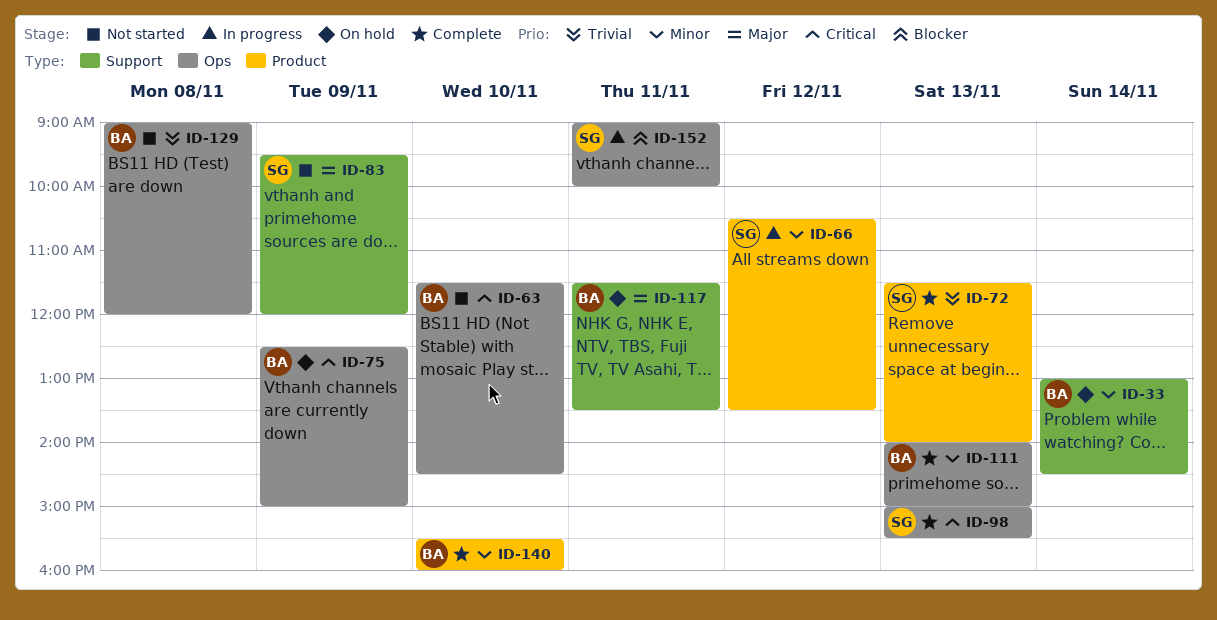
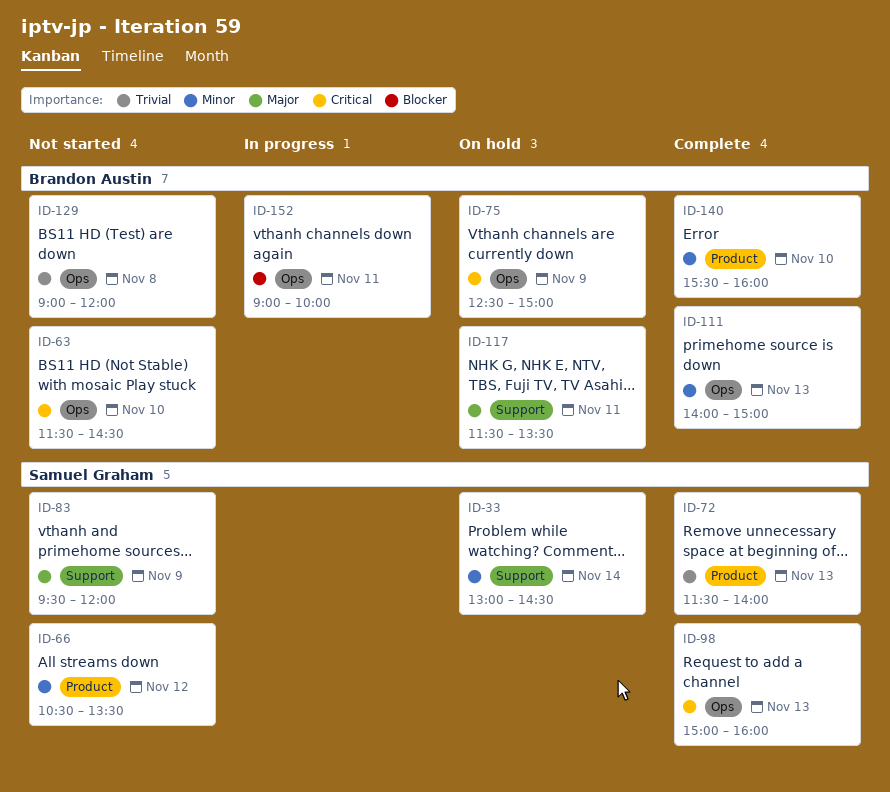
ID-33, owner: Brandon Austin -> Samuel Graham
ID-66, status: In progress -> Not started
ID-98, ends: 15:30 -> 16:00
ID-152, owner: Samuel Graham -> Brandon Austin

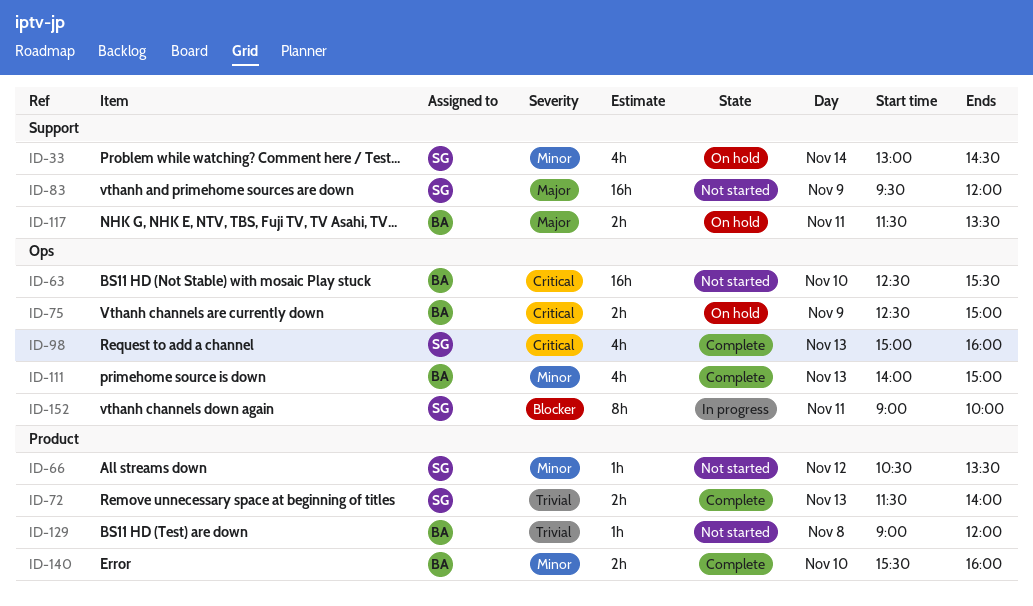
ID-63, begins: 11:30 -> 12:30
ID-63, ends: 14:30 -> 15:30
ID-129, label: Ops -> Product
ID-152, owner: Brandon Austin -> Samuel Graham

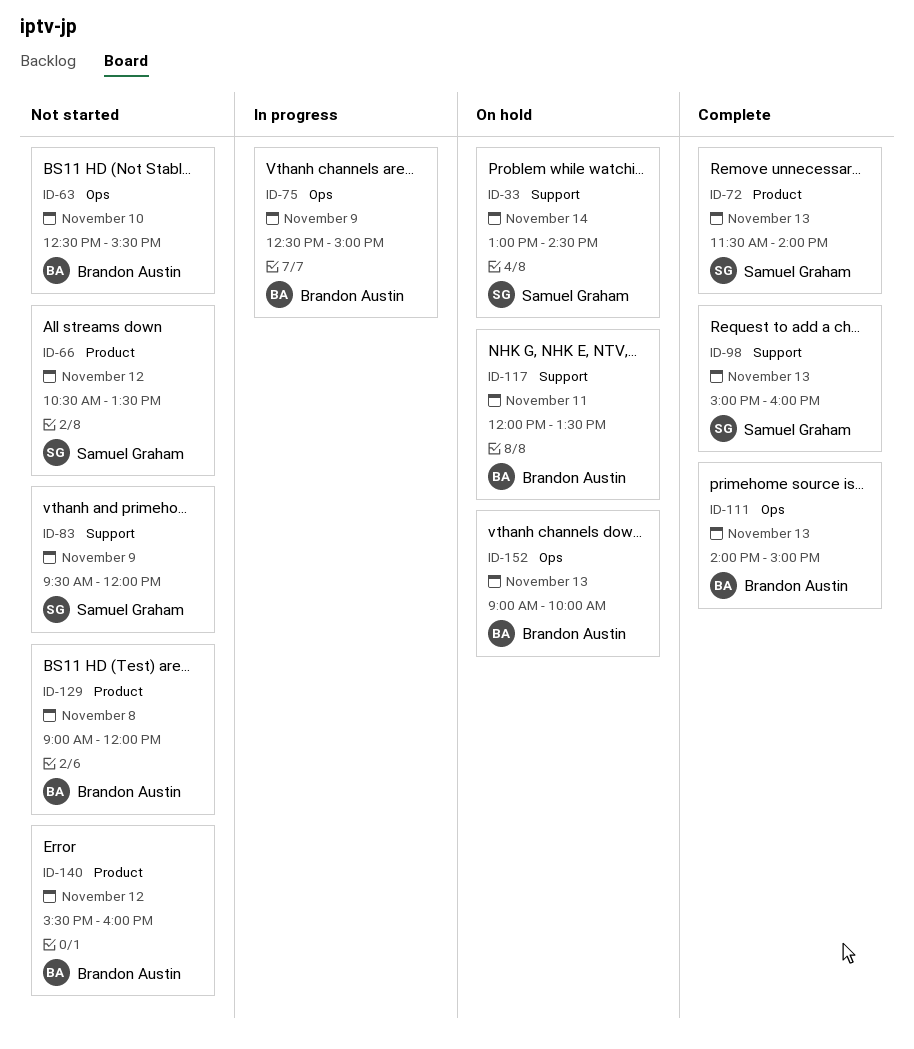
ID-75, status: On hold -> In progress
ID-98, label: Ops -> Support
ID-117, begins: 11:30 -> 12:00
ID-140, status: Complete -> Not started
ID-140, day: Nov 10 -> Nov 12
ID-152, status: In progress -> On hold
ID-152, owner: Samuel Graham -> Brandon Austin
ID-152, day: Nov 11 -> Nov 13

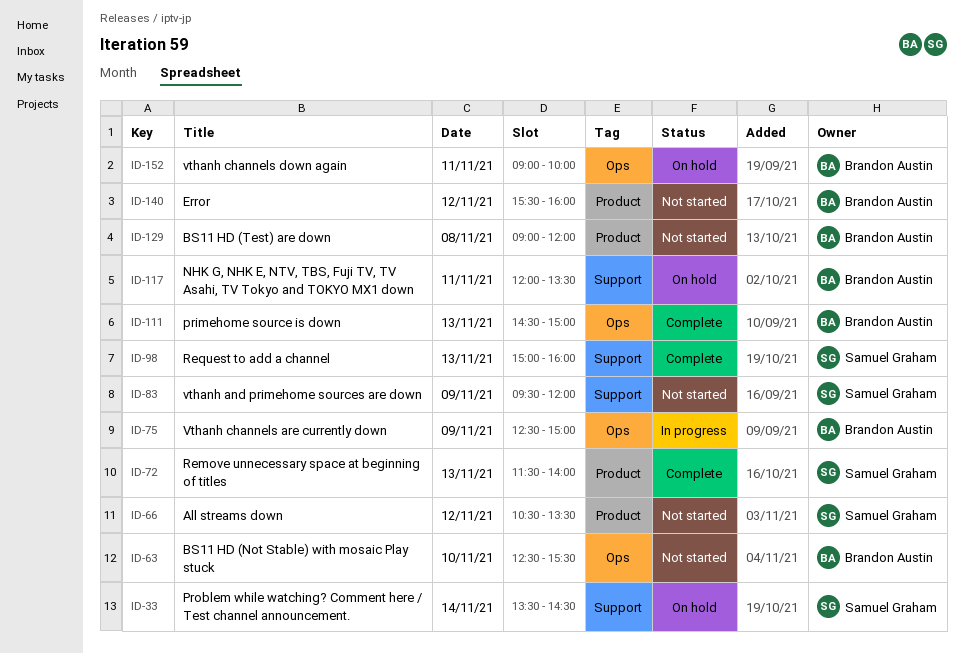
ID-33, begins: 13:00 -> 13:30
ID-111, begins: 14:00 -> 14:30
ID-152, day: Nov 13 -> Nov 11

